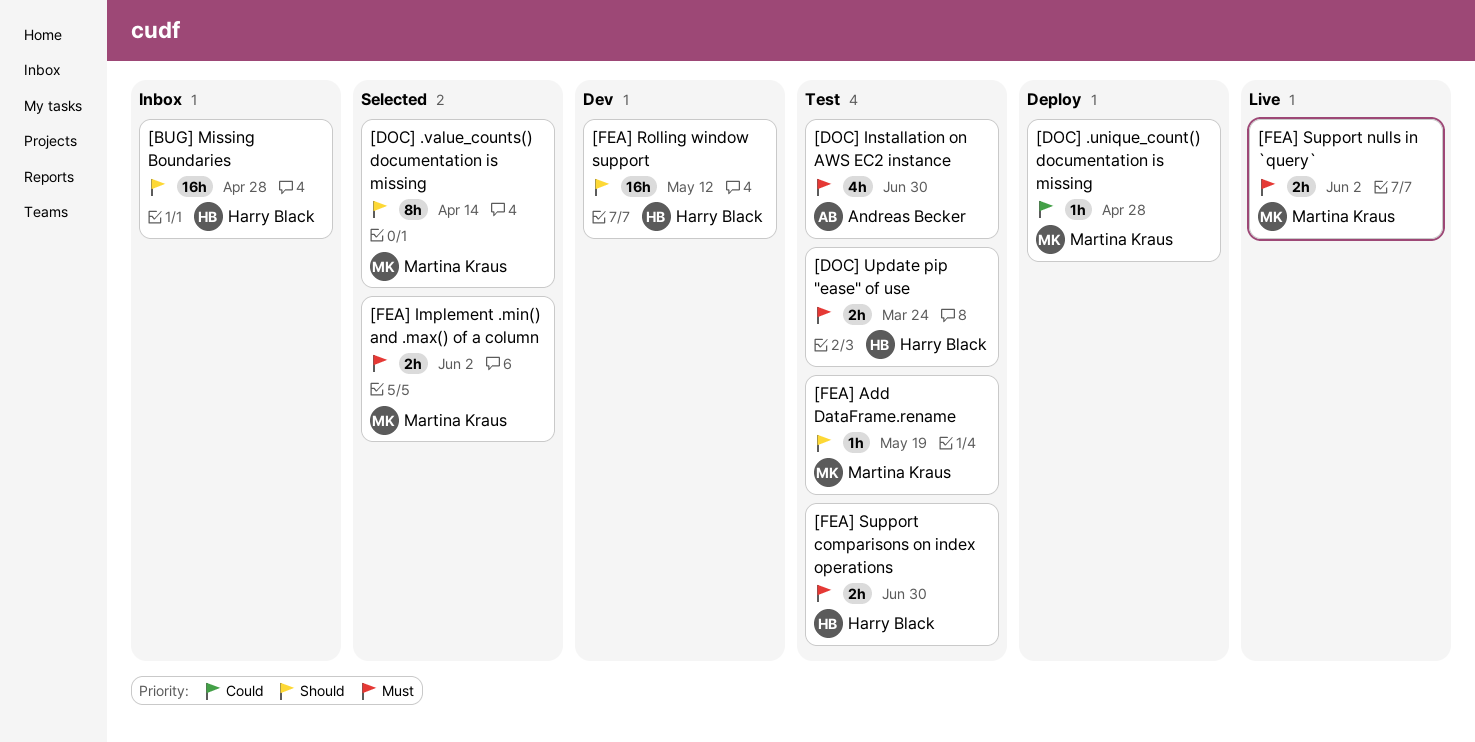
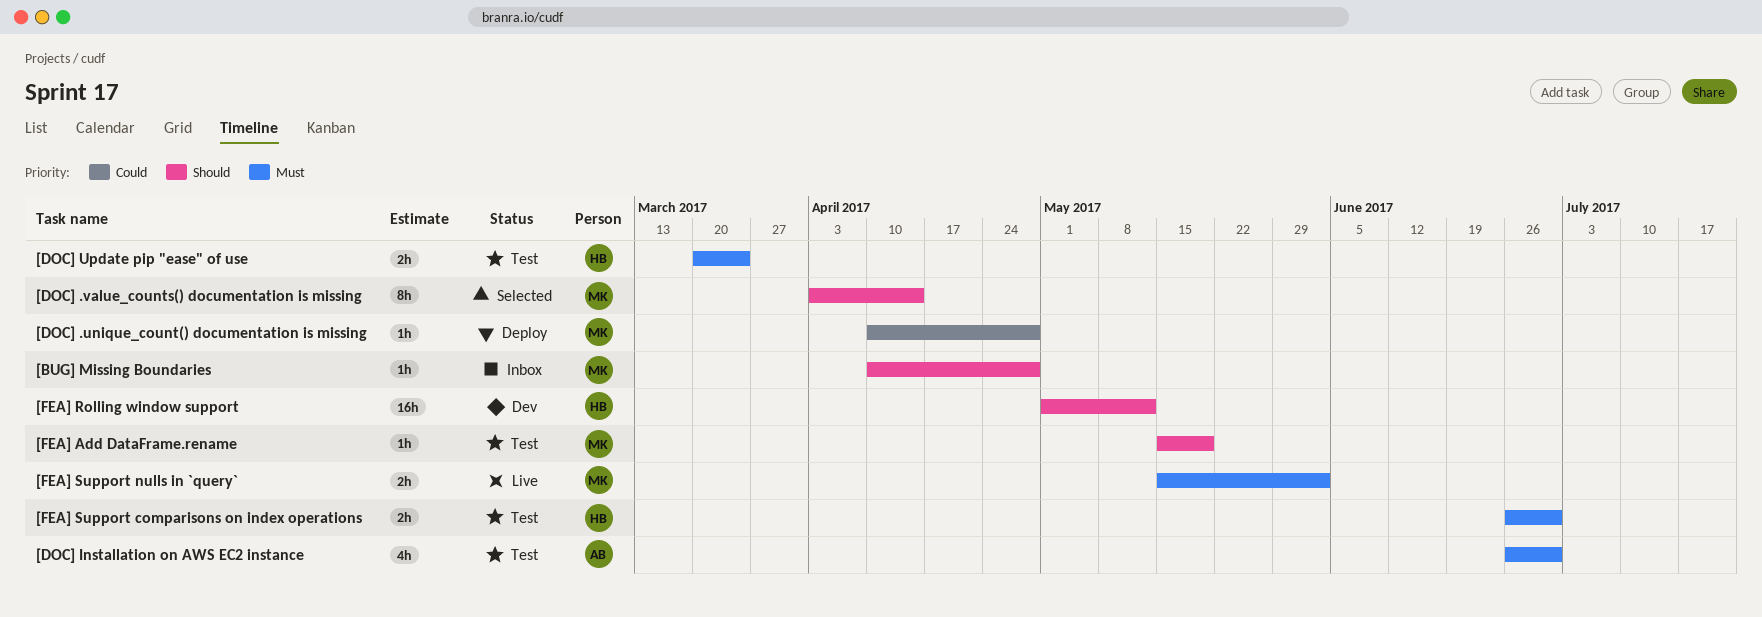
[BUG] Missing Boundaries, owner: Harry Black -> Martina Kraus
[BUG] Missing Boundaries, estimate: 16h -> 1h
[FEA] Implement .min() and .max() of a column: present -> none

